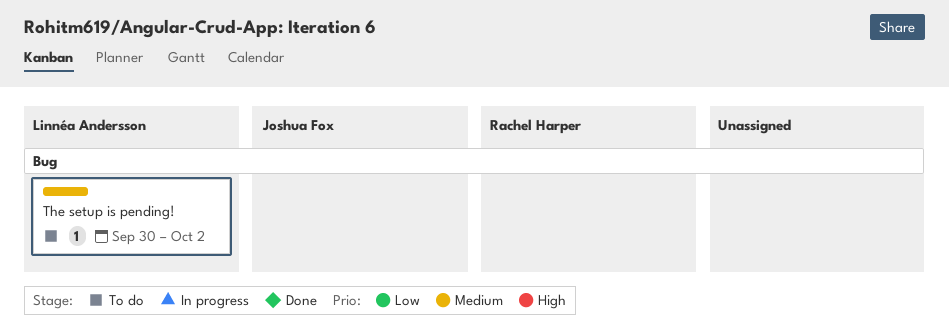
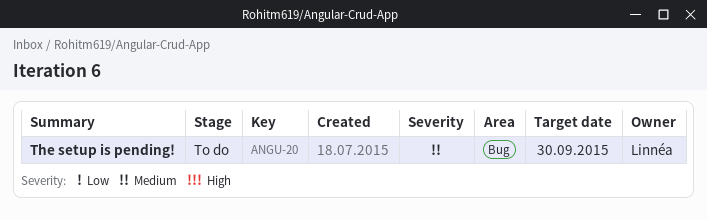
The setup is pending!, due: Oct 2 -> Sep 30

